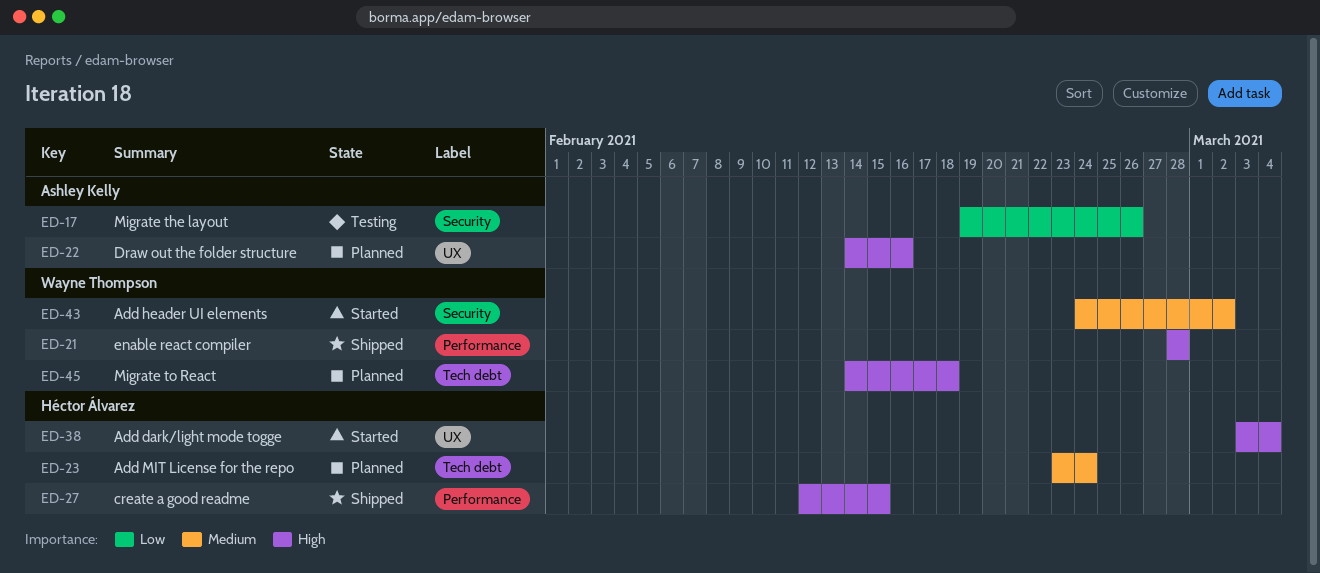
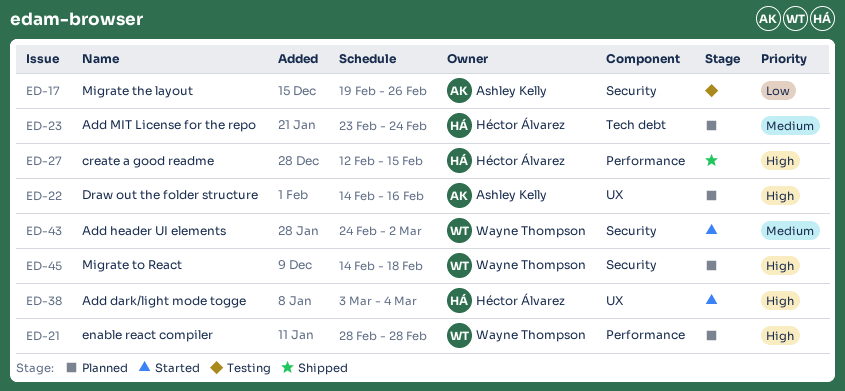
ED-21, status: Shipped -> Planned
ED-45, label: Tech debt -> Security

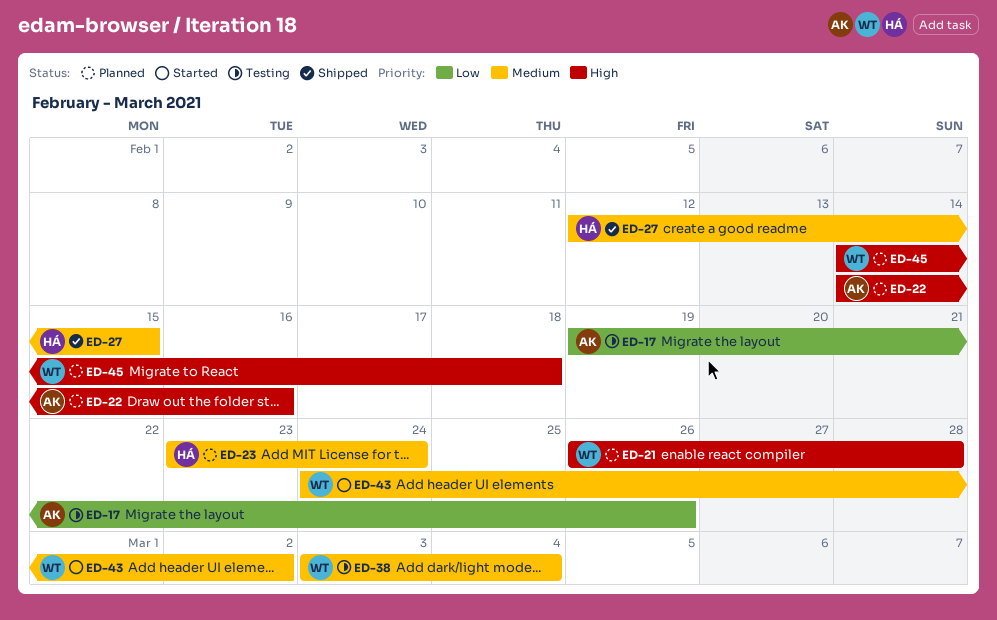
ED-21, start: Feb 28 -> Feb 26
ED-27, priority: High -> Medium
ED-38, status: Started -> Testing
ED-38, owner: Héctor Álvarez -> Wayne Thompson
ED-38, priority: High -> Medium

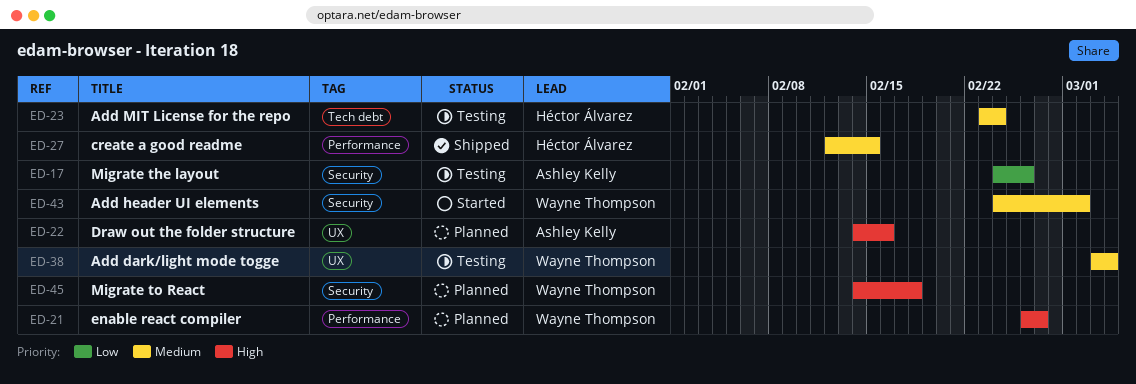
ED-17, start: Feb 19 -> Feb 24
ED-21, due: Feb 28 -> Feb 27
ED-23, status: Planned -> Testing

